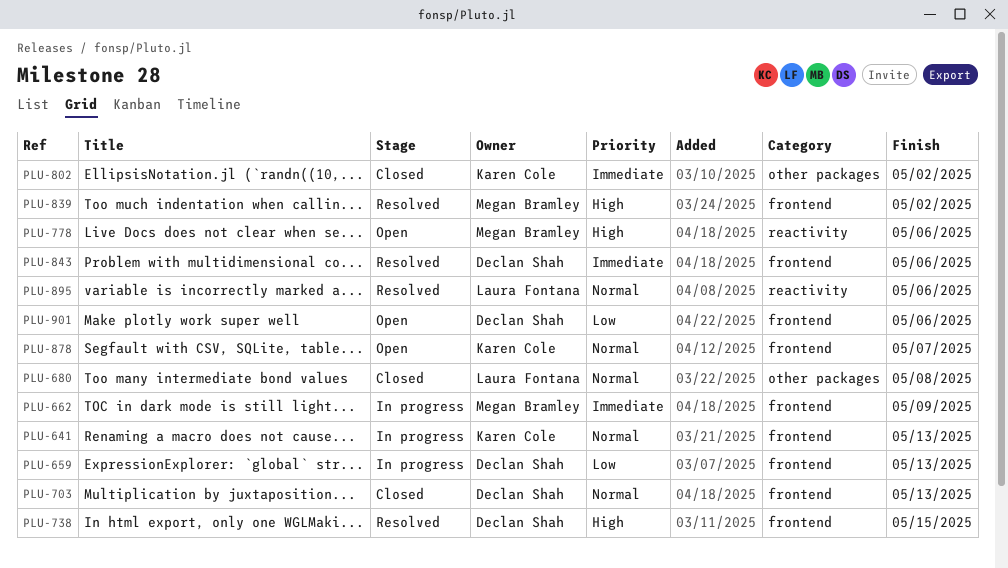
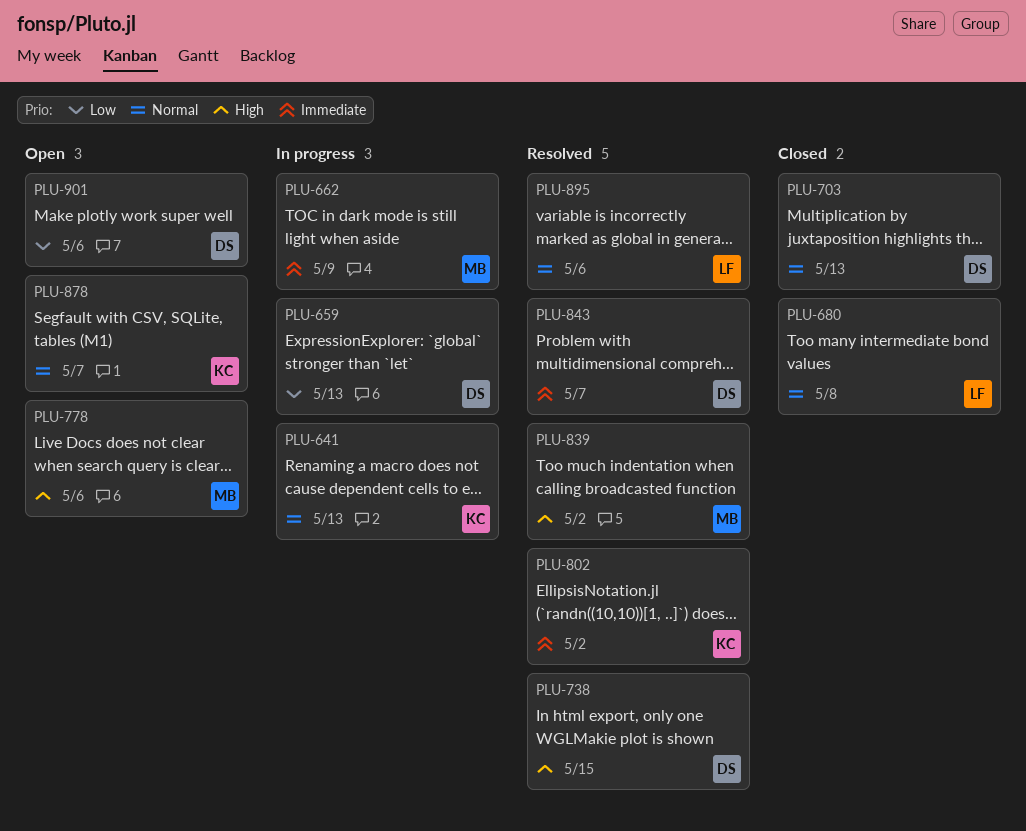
PLU-802, status: Closed -> Resolved
PLU-843, due: May 6 -> May 7

